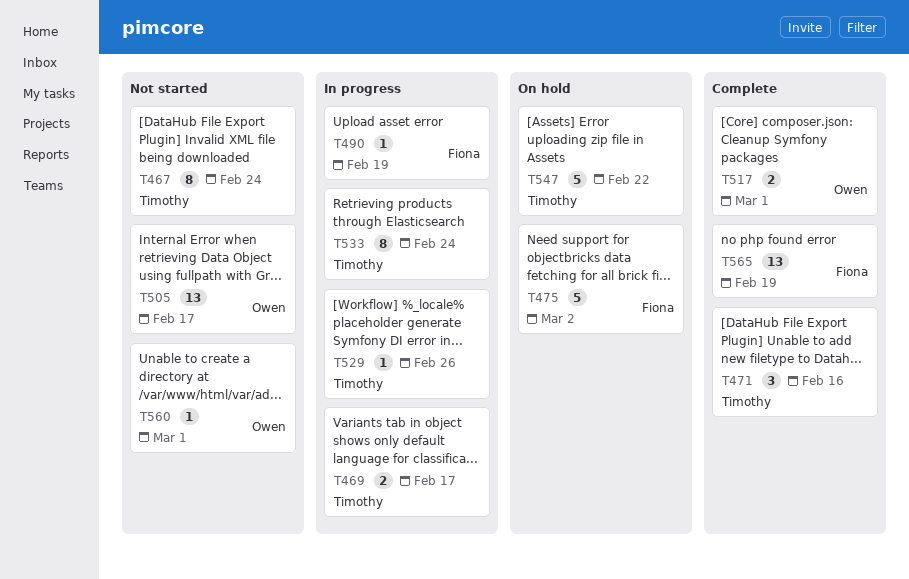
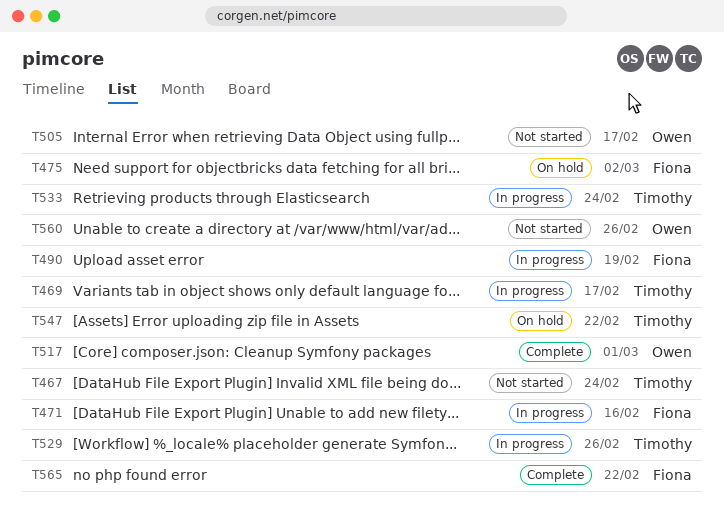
T471, status: Complete -> In progress
T471, owner: Timothy -> Fiona
T560, due: Mar 1 -> Feb 26
T565, due: Feb 19 -> Feb 22

